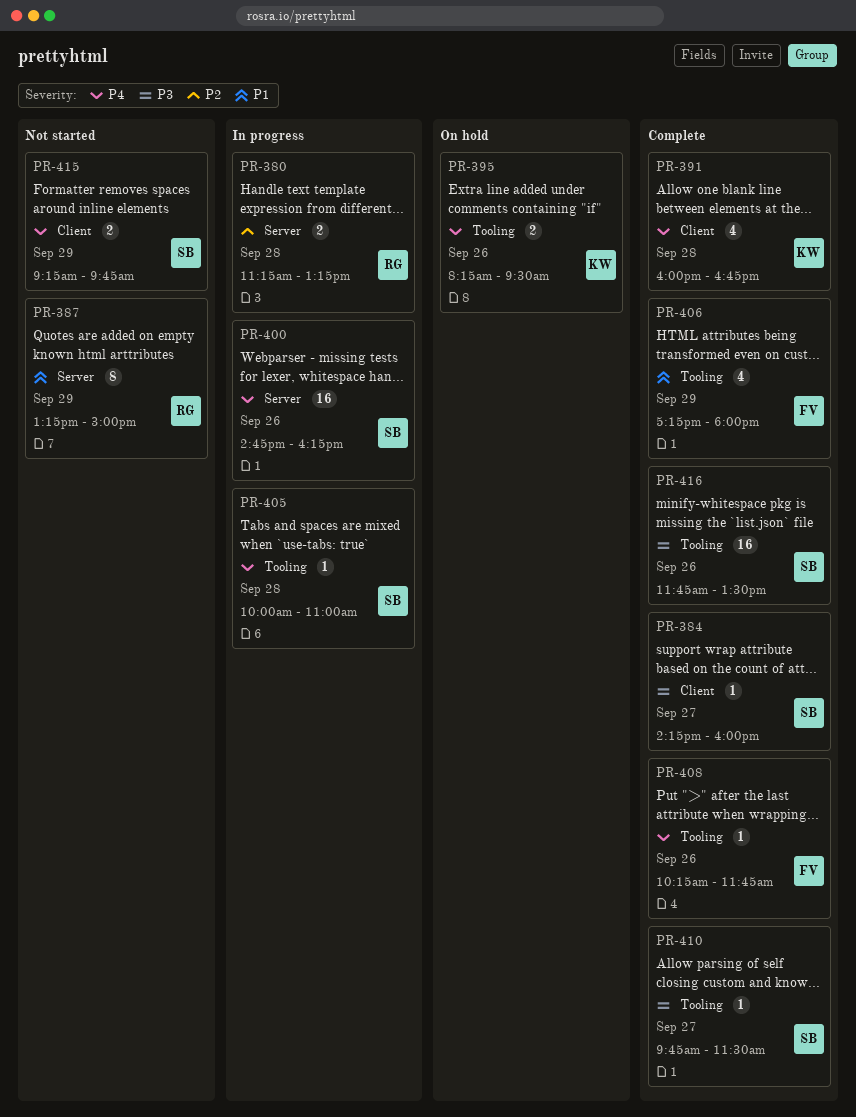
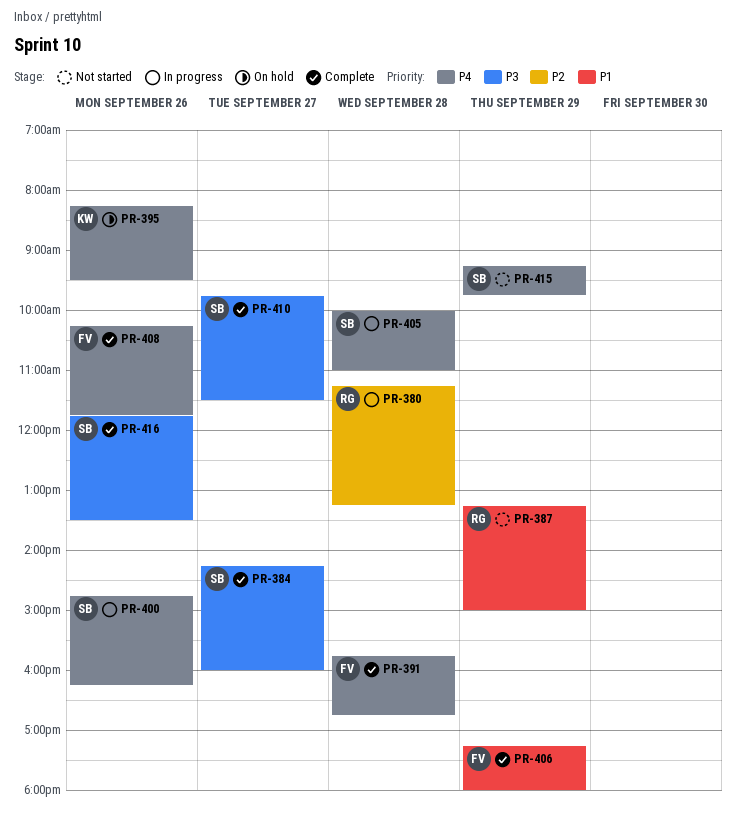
PR-391, owner: KW -> FV
PR-391, begins: 16:00 -> 15:45

